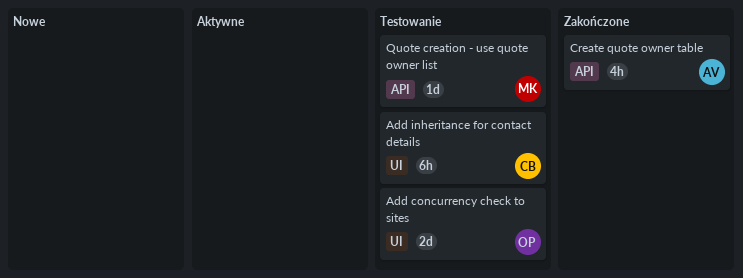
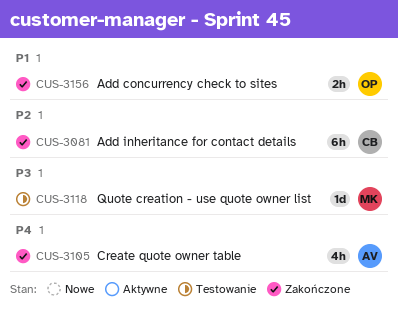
Add concurrency check to sites, status: Testowanie -> Zakończone
Add concurrency check to sites, estimate: 2d -> 2h
Add inheritance for contact details, status: Testowanie -> Zakończone

